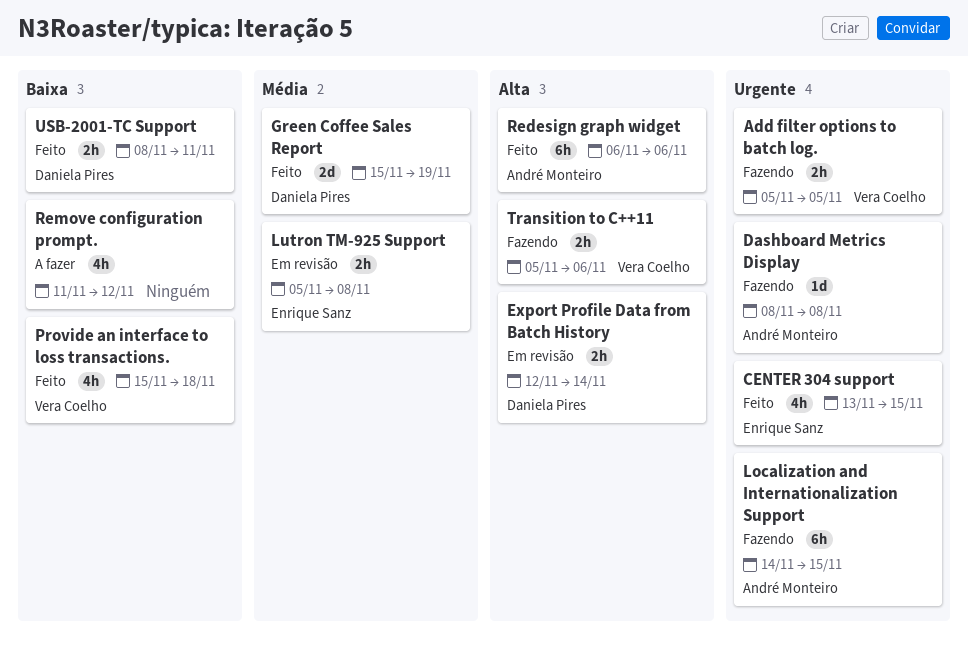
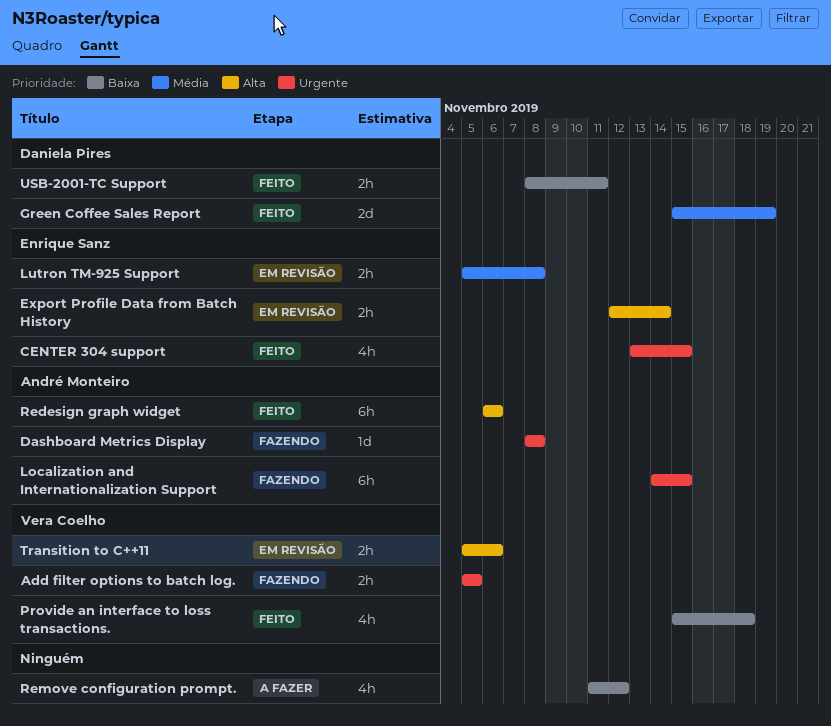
Export Profile Data from Batch History, owner: Daniela Pires -> Enrique Sanz
Transition to C++11, status: Fazendo -> Em revisão

